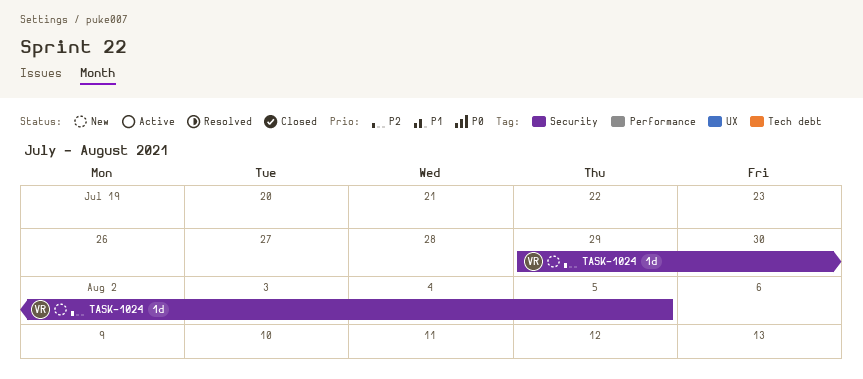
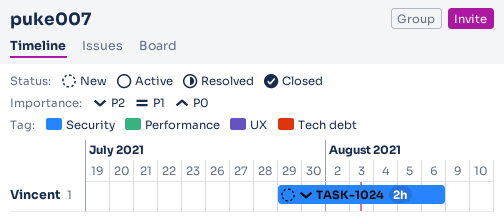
TASK-1024, estimate: 1d -> 2h
TASK-1024, due: Aug 5 -> Aug 6

